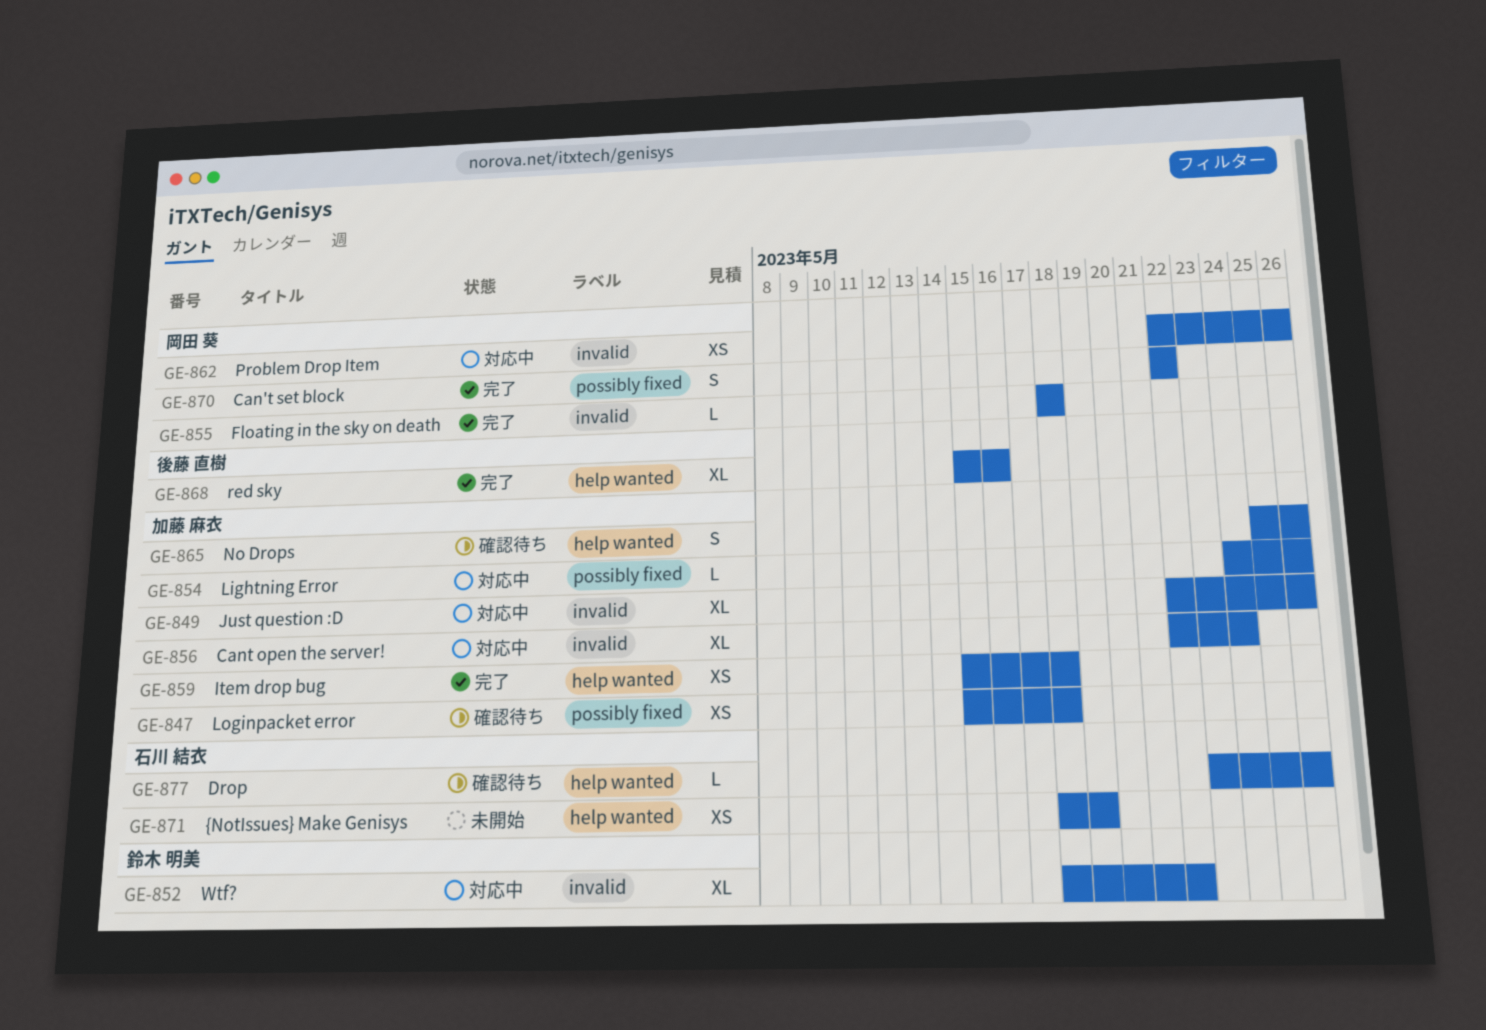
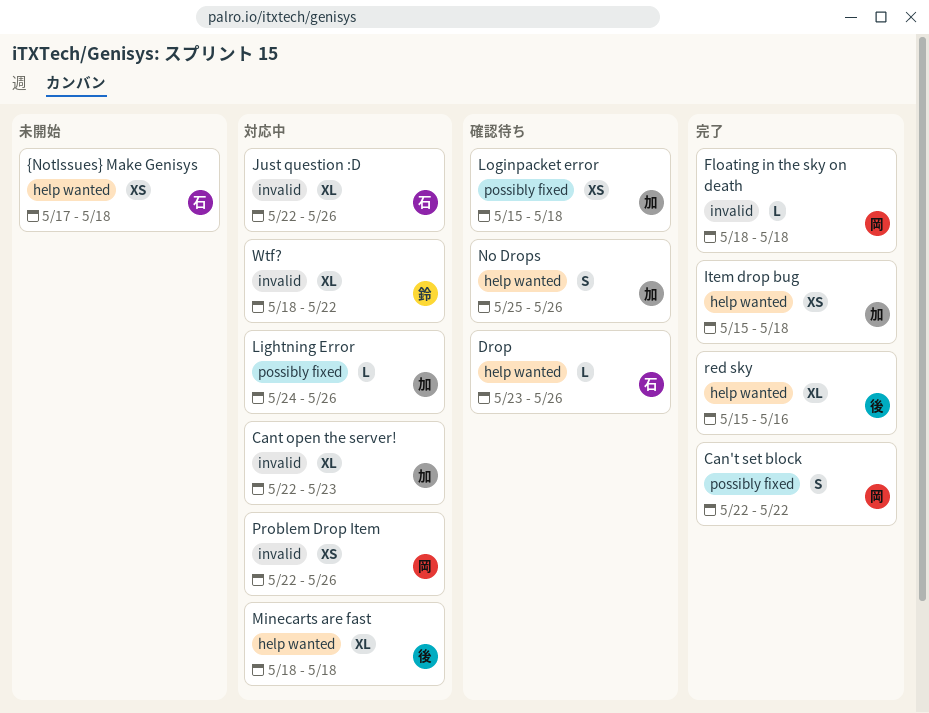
Cant open the server!, due: May 24 -> May 23
Just question :D, owner: 加藤 麻衣 -> 石川 結衣
Minecarts are fast: none -> present
{NotIssues} Make Genisys, start: May 18 -> May 17
{NotIssues} Make Genisys, due: May 19 -> May 18

